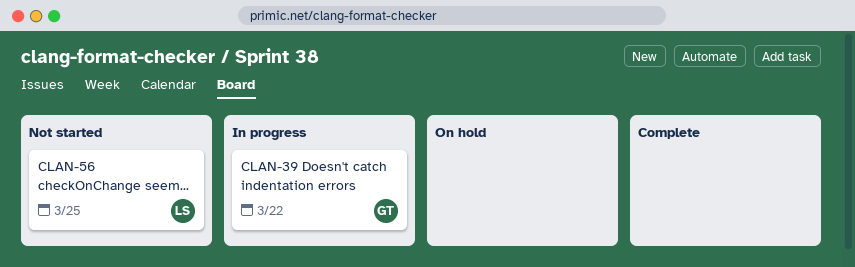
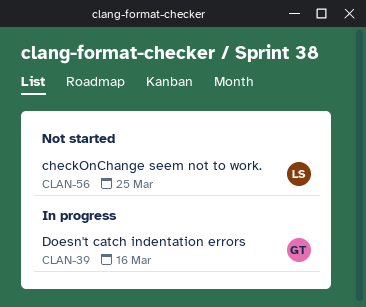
CLAN-39, due: Mar 22 -> Mar 16

